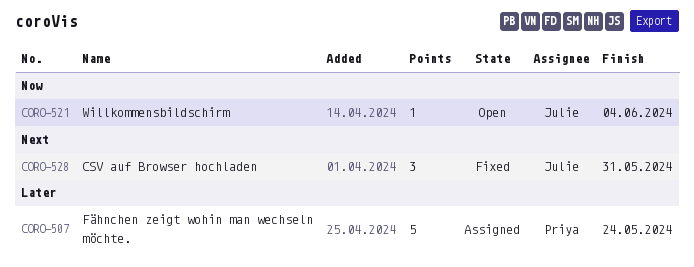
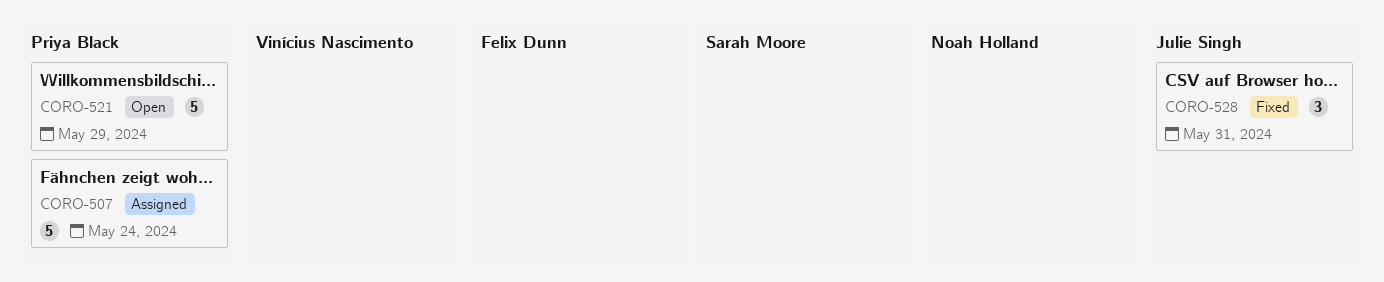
CORO-521, owner: Julie Singh -> Priya Black
CORO-521, estimate: 1 -> 5
CORO-521, due: Jun 4 -> May 29

